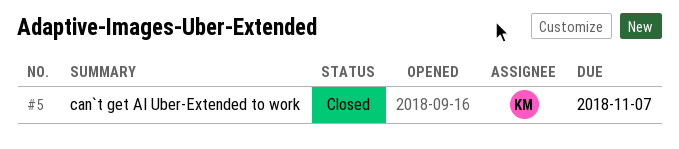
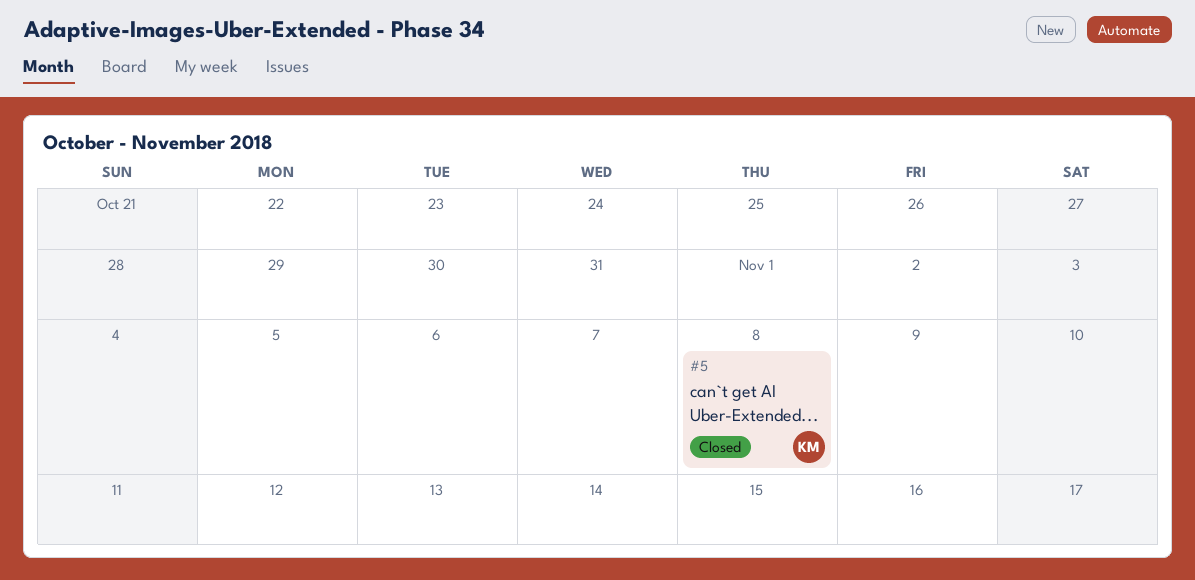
#5, due: Nov 7 -> Nov 8

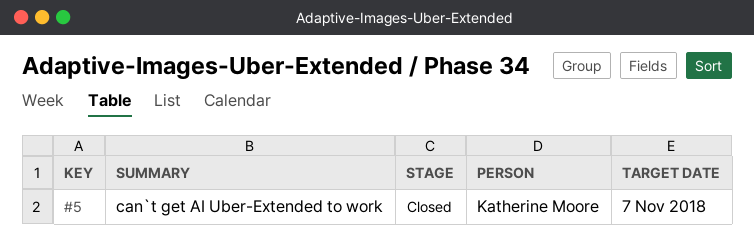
#5, due: Nov 8 -> Nov 7

